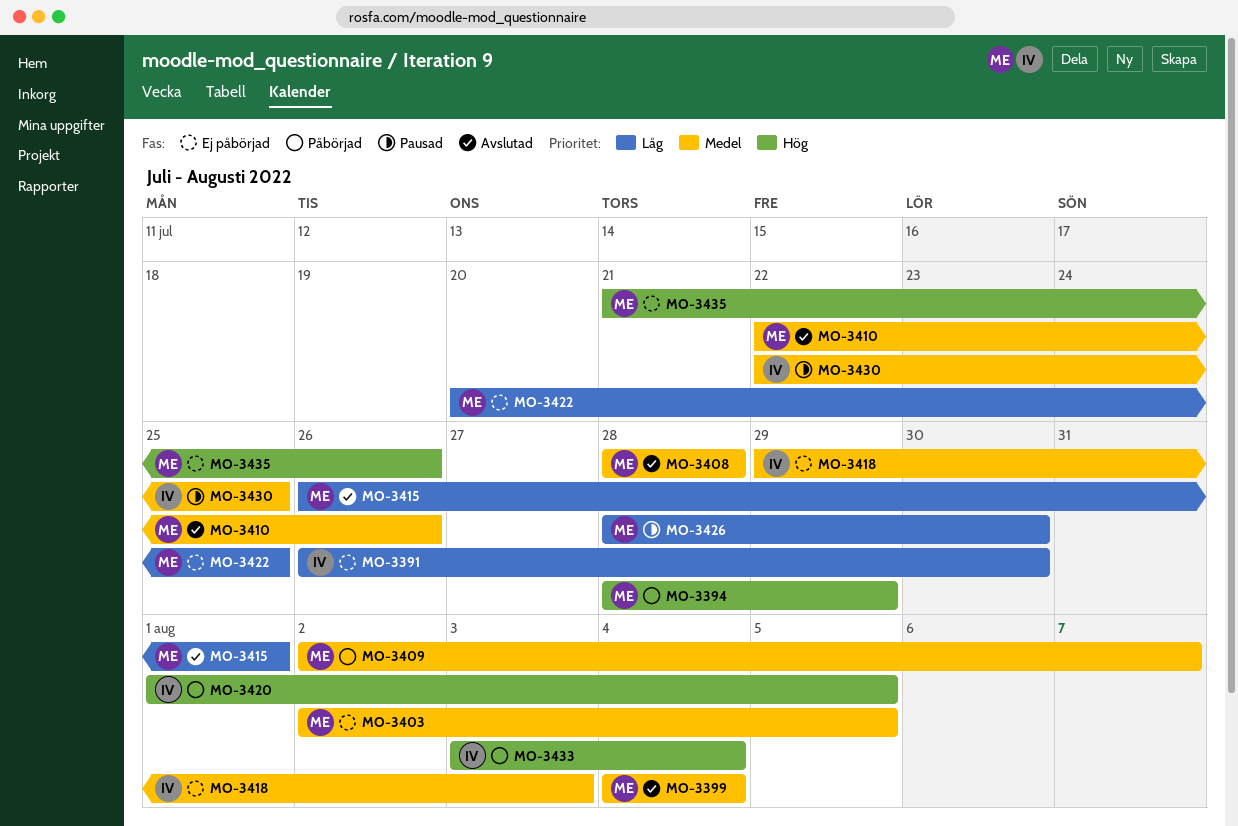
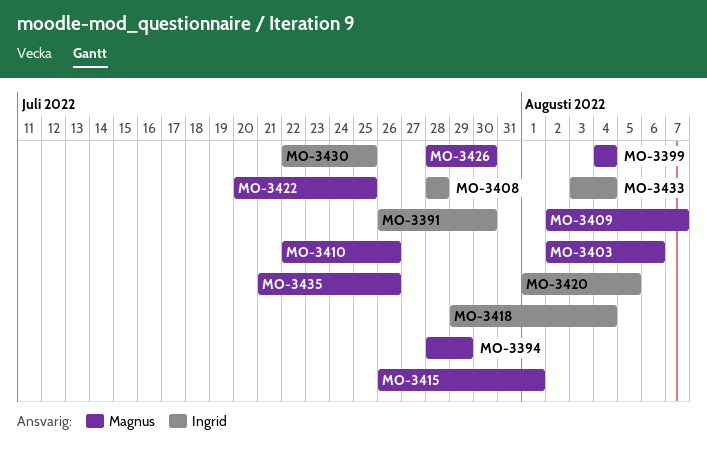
MO-3403, due: Aug 5 -> Aug 6
MO-3408, owner: Magnus -> Ingrid
MO-3418, due: Aug 3 -> Aug 4

